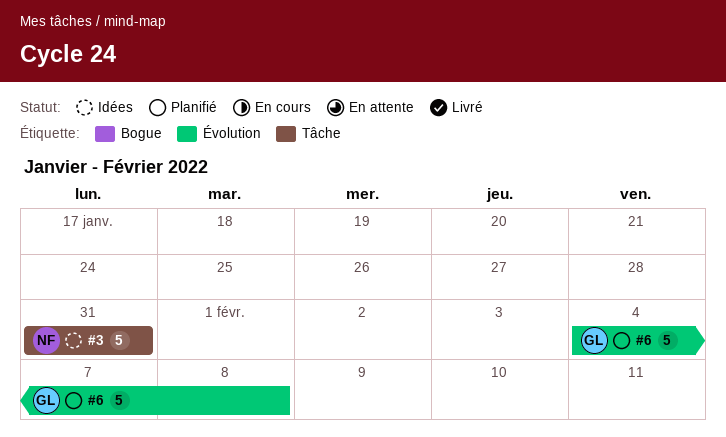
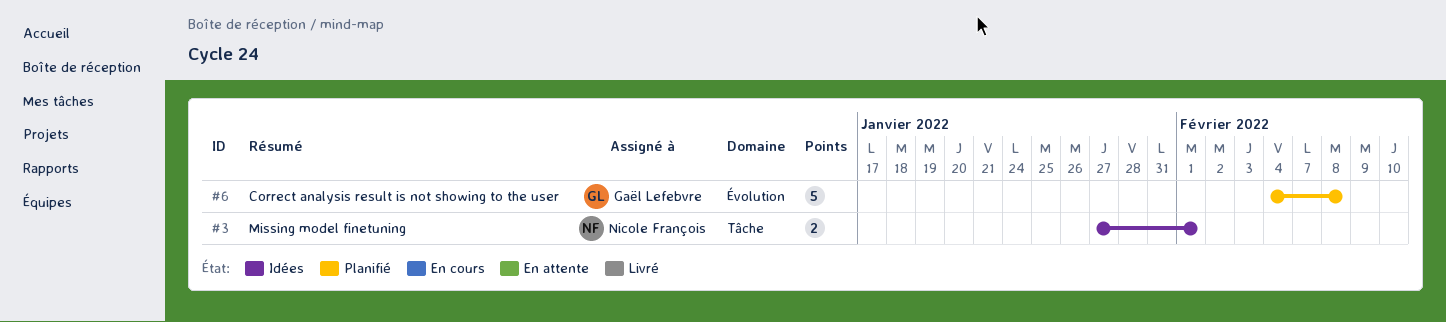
#3, estimate: 5 -> 2
#3, start: Jan 31 -> Jan 27
#3, due: Jan 31 -> Feb 1

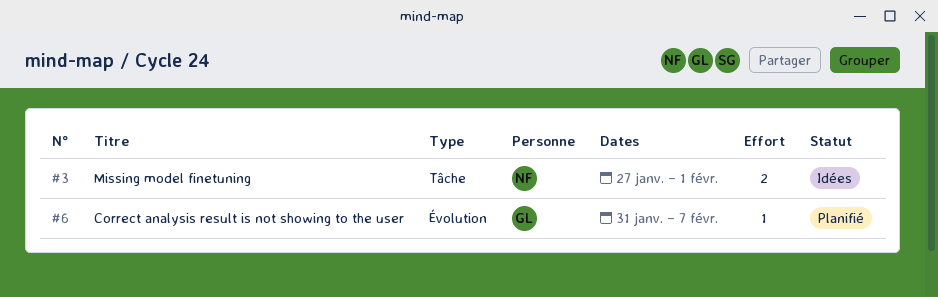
#6, estimate: 5 -> 1
#6, start: Feb 4 -> Jan 31
#6, due: Feb 8 -> Feb 7

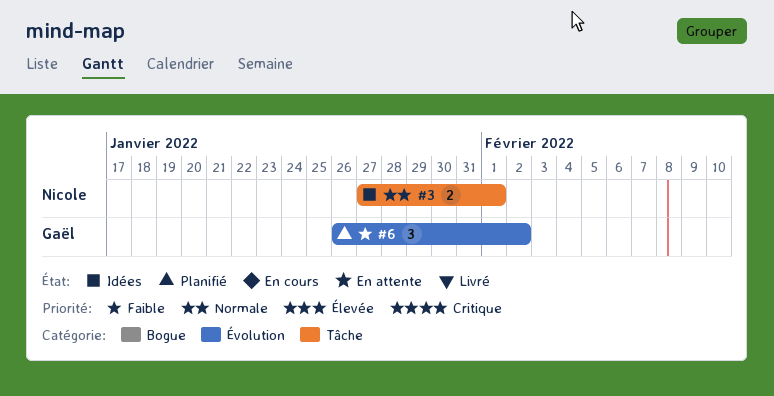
#6, estimate: 1 -> 3
#6, start: Jan 31 -> Jan 26
#6, due: Feb 7 -> Feb 2

